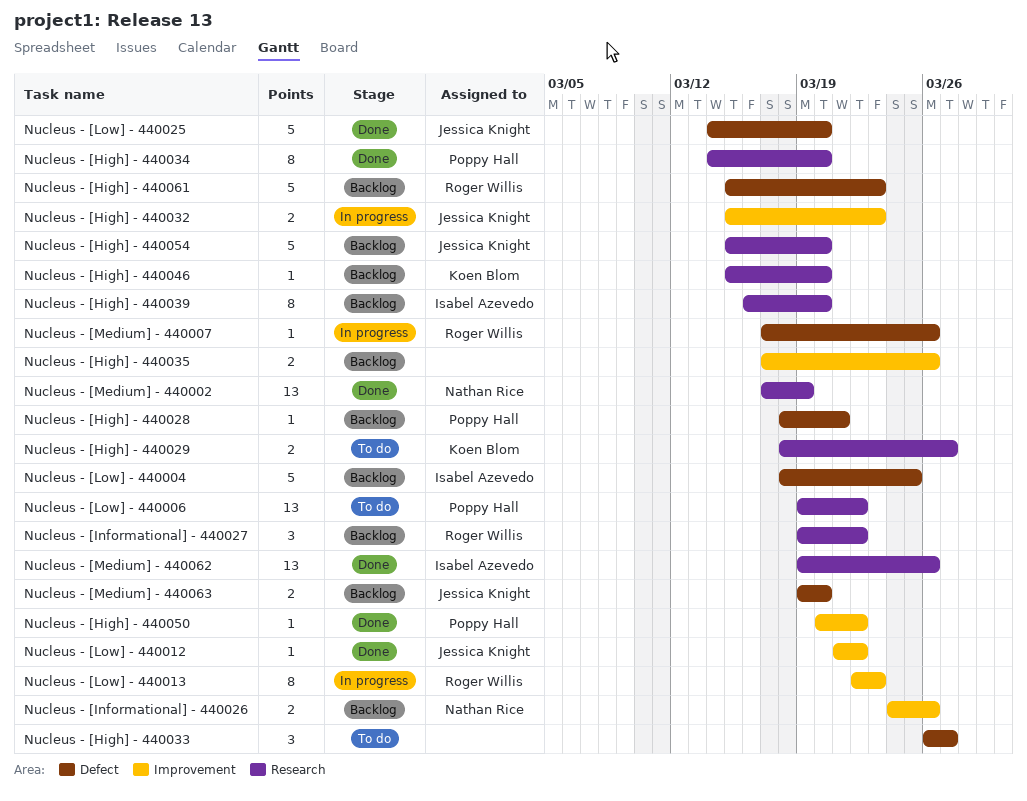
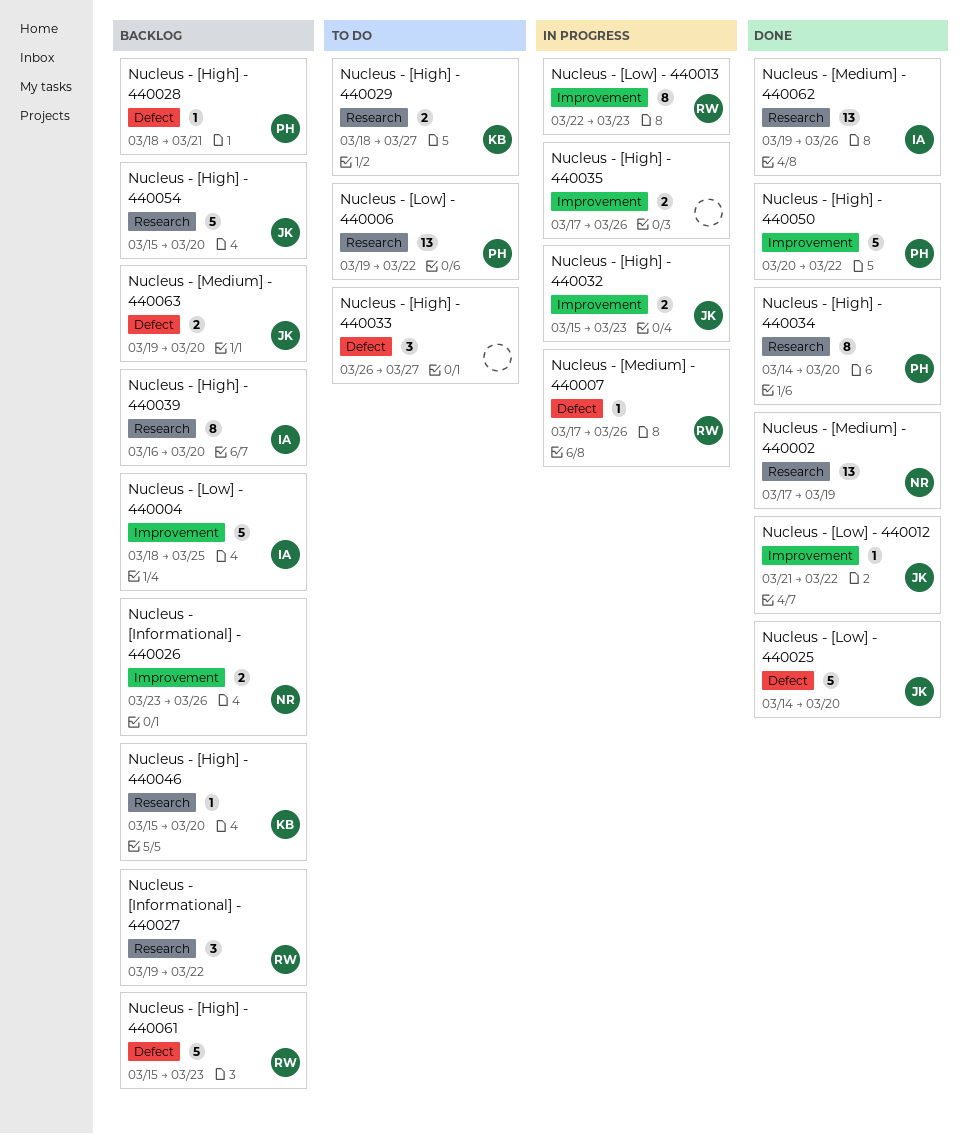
Nucleus - [High] - 440035, status: Backlog -> In progress
Nucleus - [High] - 440050, estimate: 1 -> 5
Nucleus - [Informational] - 440026, start: Mar 24 -> Mar 23
Nucleus - [Low] - 440004, label: Defect -> Improvement

